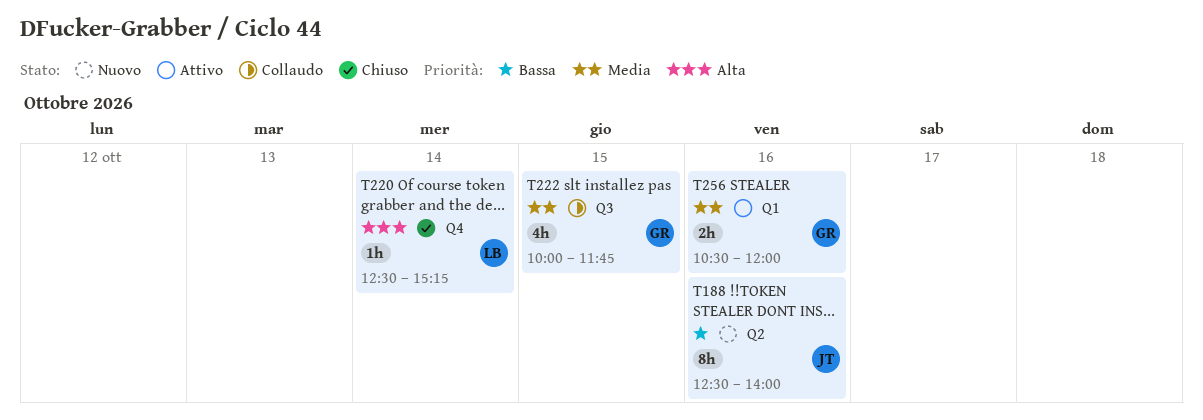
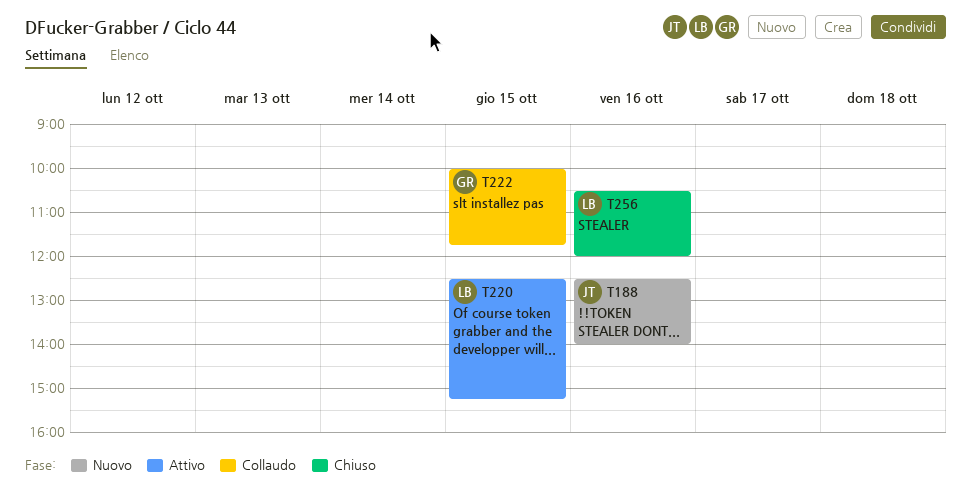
T220, status: Chiuso -> Attivo
T220, day: Oct 14 -> Oct 15
T256, status: Attivo -> Chiuso
T256, owner: GR -> LB

